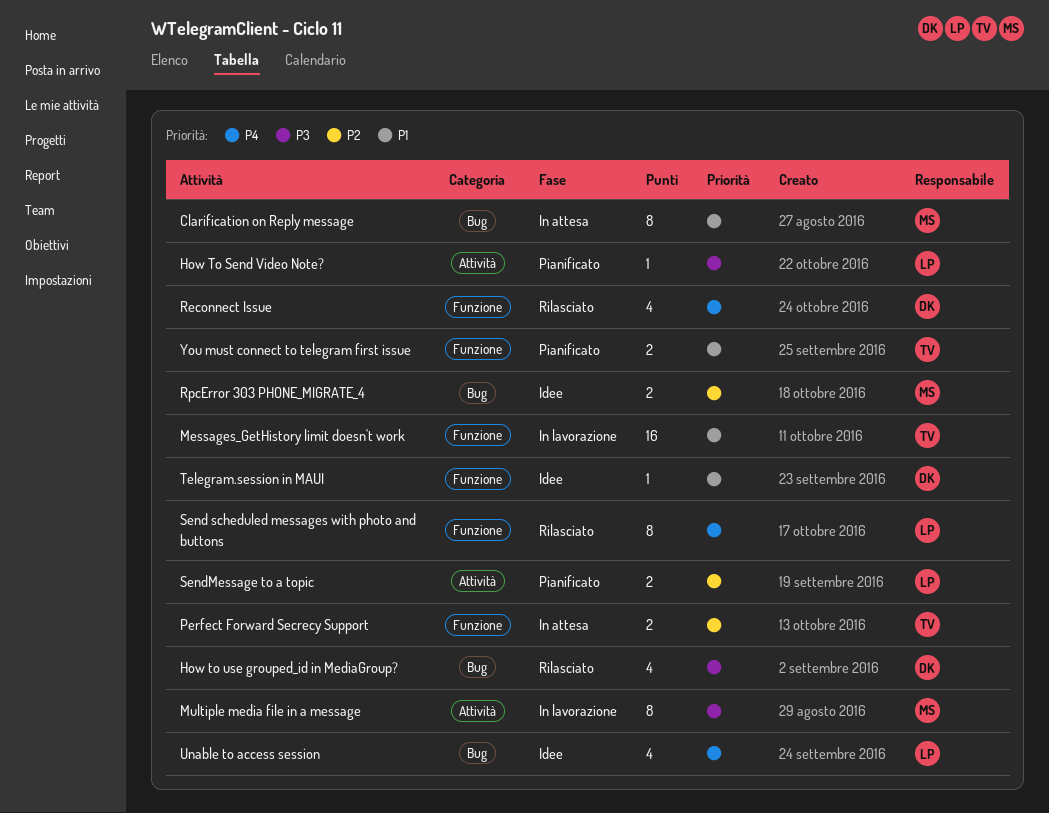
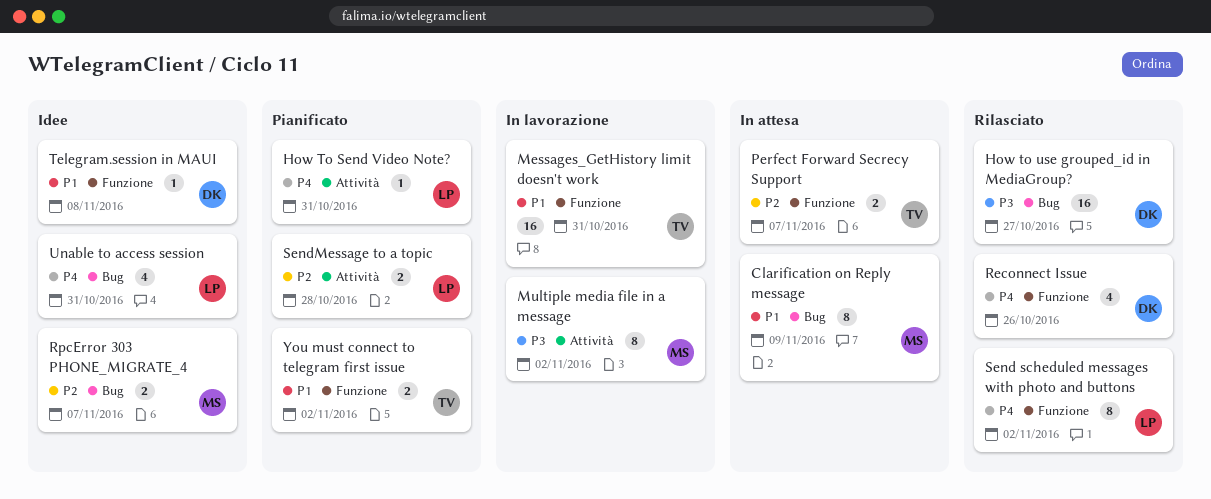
How To Send Video Note?, priority: P3 -> P4
How to use grouped_id in MediaGroup?, estimate: 4 -> 16

